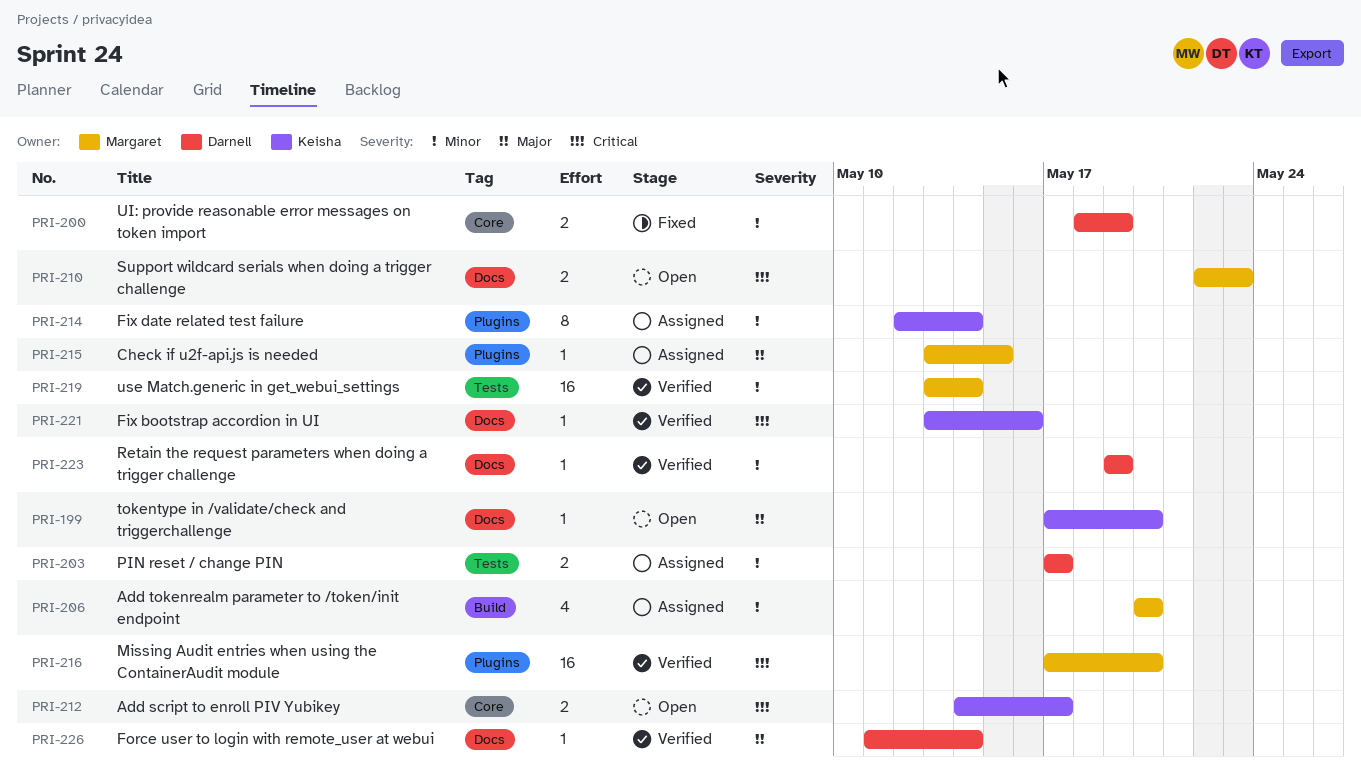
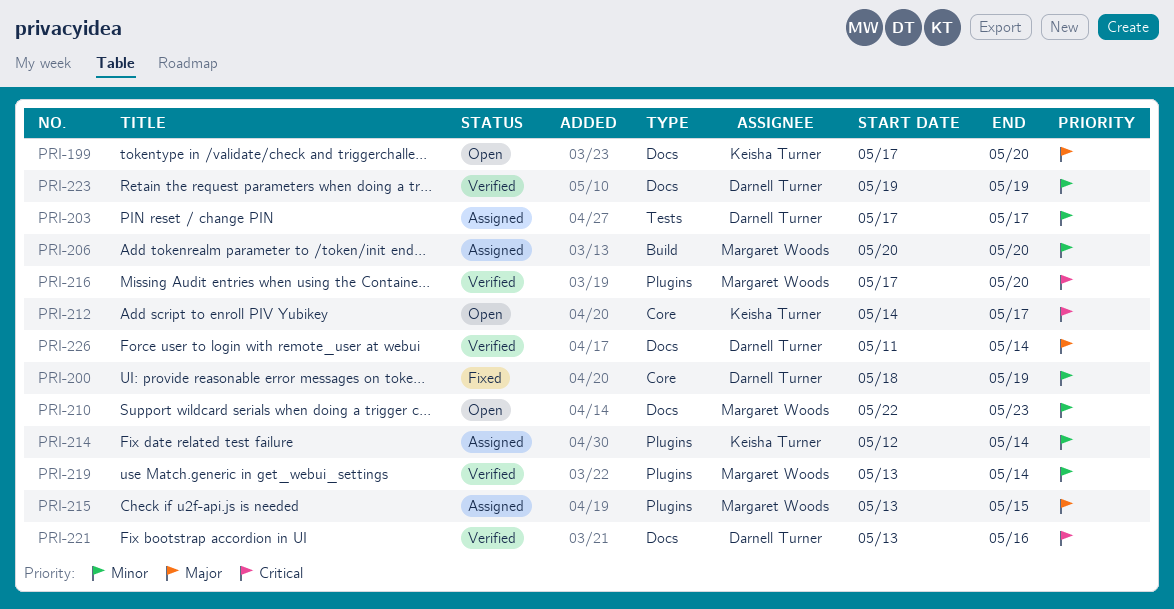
PRI-210, priority: Critical -> Minor
PRI-219, label: Tests -> Plugins
PRI-221, owner: Keisha Turner -> Darnell Turner

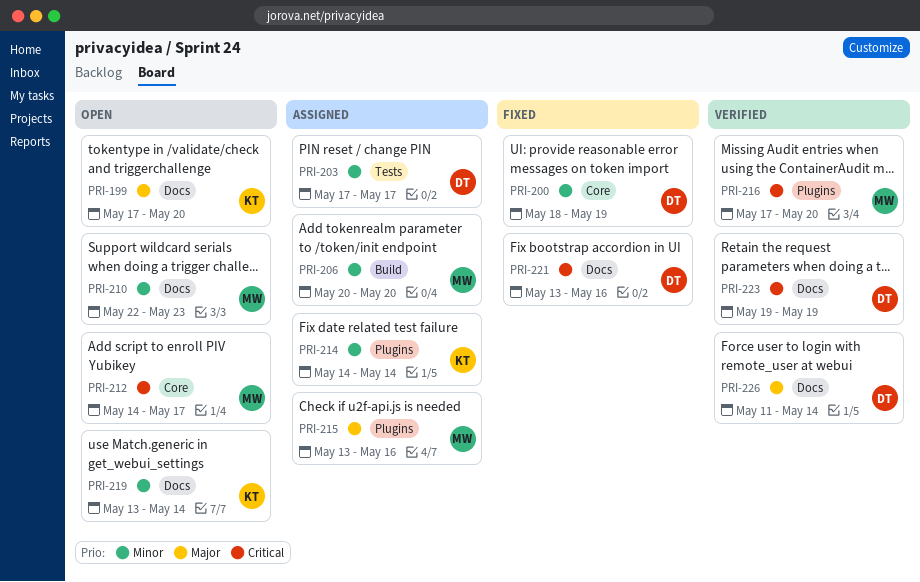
PRI-212, owner: Keisha Turner -> Margaret Woods
PRI-214, start: May 12 -> May 14
PRI-215, due: May 15 -> May 16
PRI-219, status: Verified -> Open
PRI-219, owner: Margaret Woods -> Keisha Turner
PRI-219, label: Plugins -> Docs
PRI-221, status: Verified -> Fixed
PRI-223, priority: Minor -> Critical

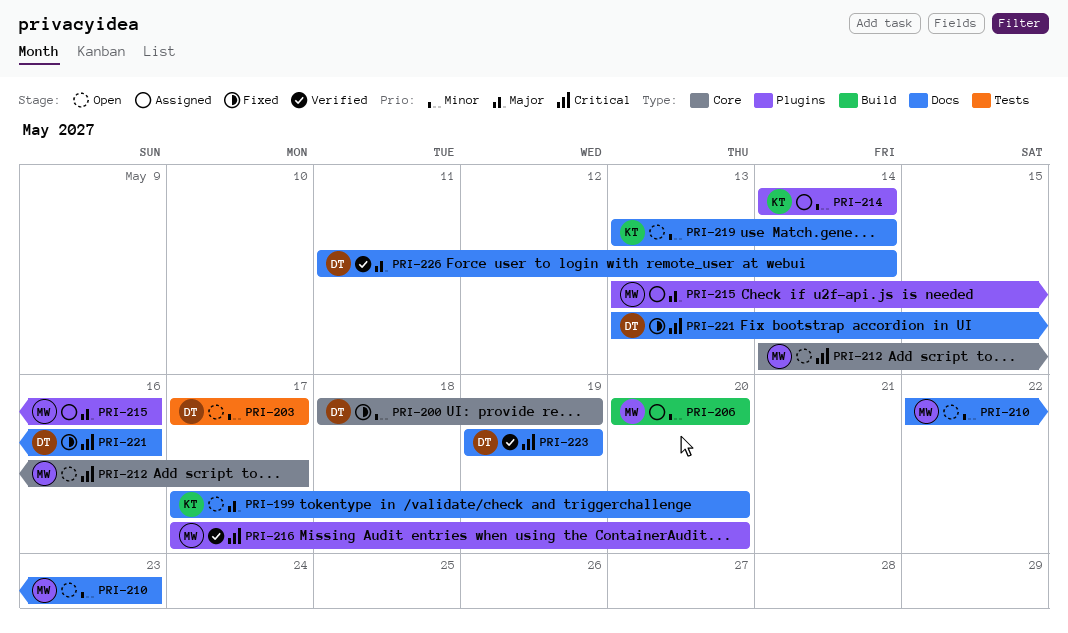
PRI-203, status: Assigned -> Open

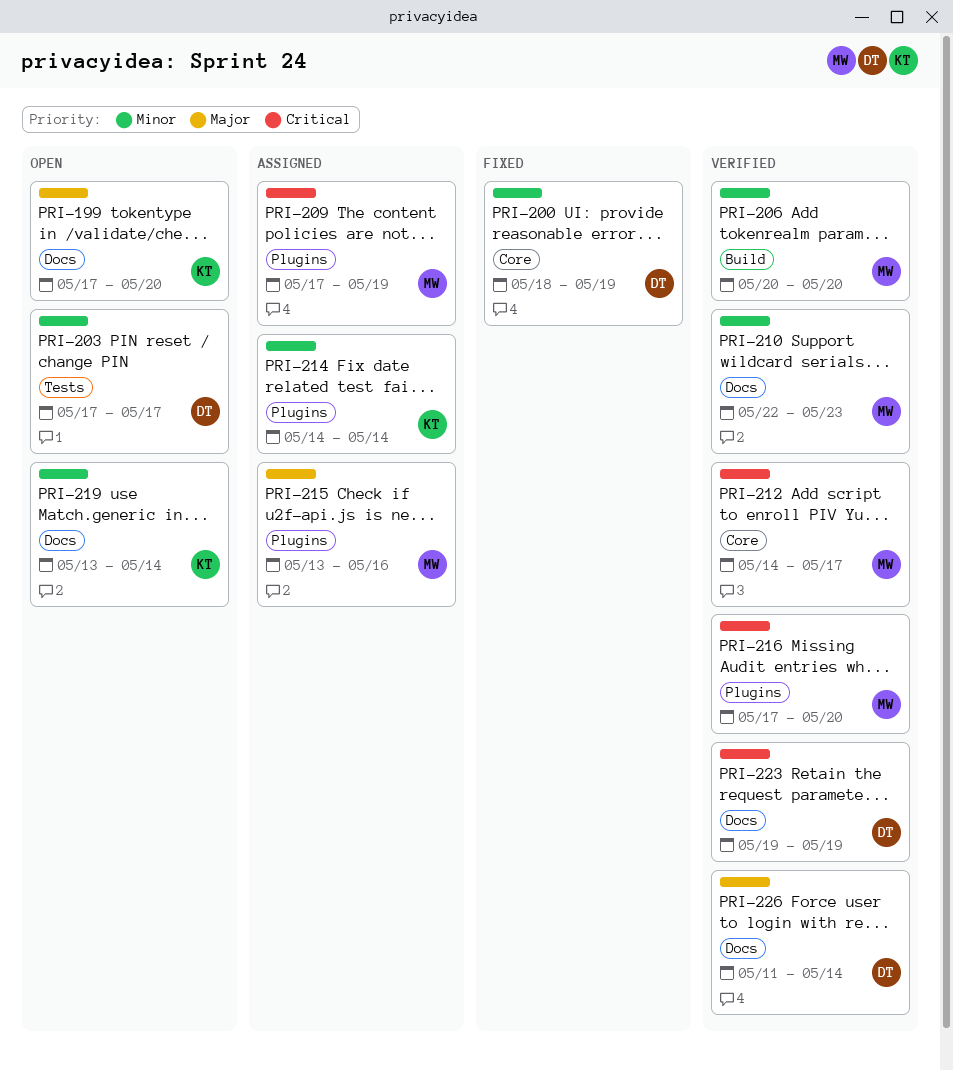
PRI-206, status: Assigned -> Verified
PRI-209: none -> present
PRI-210, status: Open -> Verified
PRI-212, status: Open -> Verified
PRI-221: present -> none

